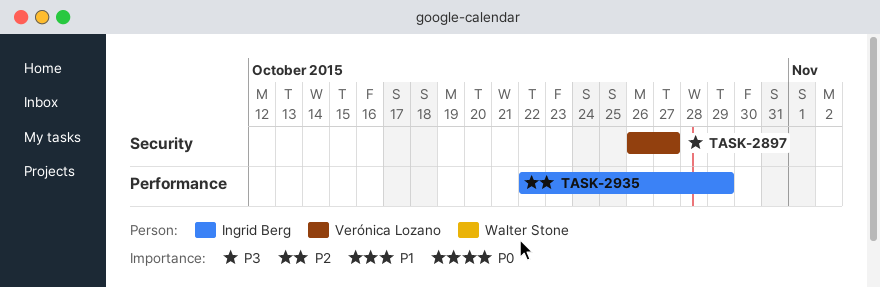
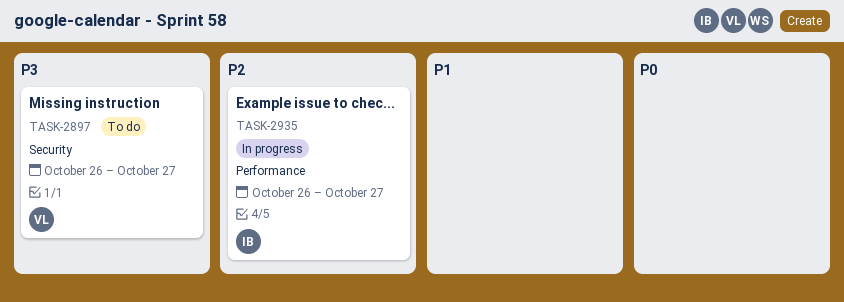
TASK-2935, start: Oct 22 -> Oct 26
TASK-2935, due: Oct 29 -> Oct 27

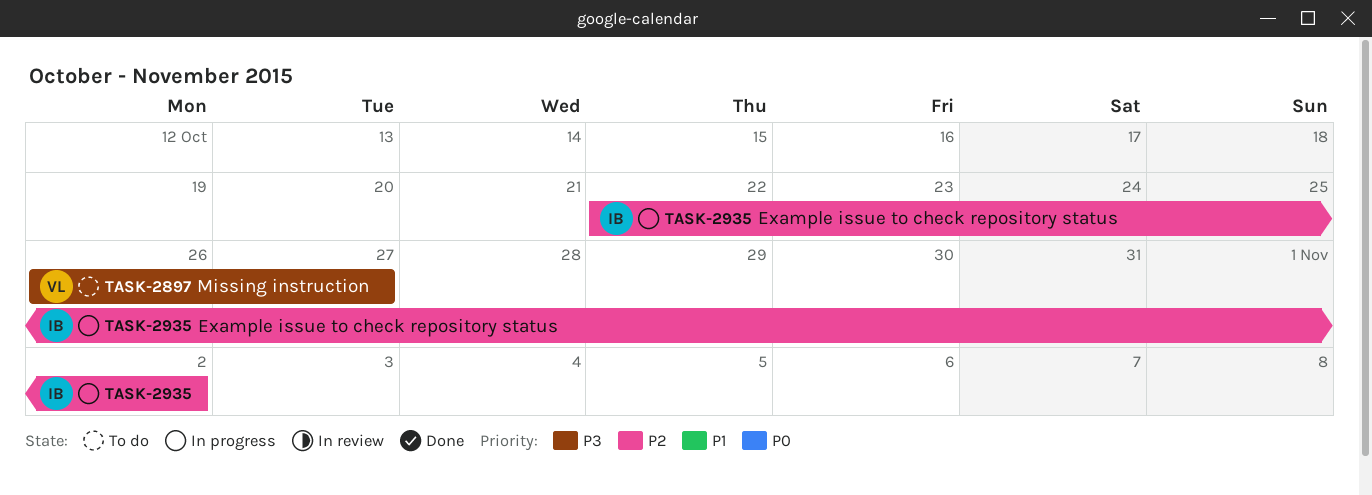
TASK-2935, start: Oct 26 -> Oct 22
TASK-2935, due: Oct 27 -> Nov 2

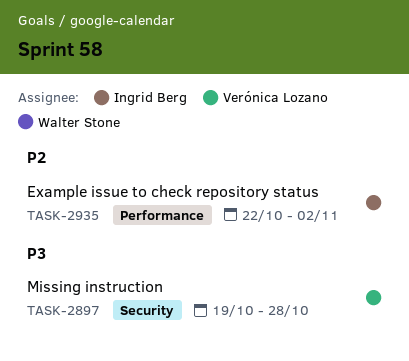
TASK-2897, start: Oct 26 -> Oct 19
TASK-2897, due: Oct 27 -> Oct 28

